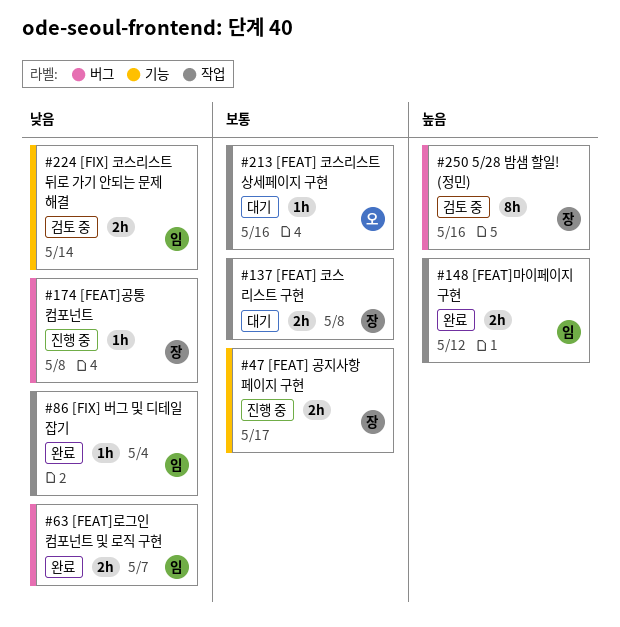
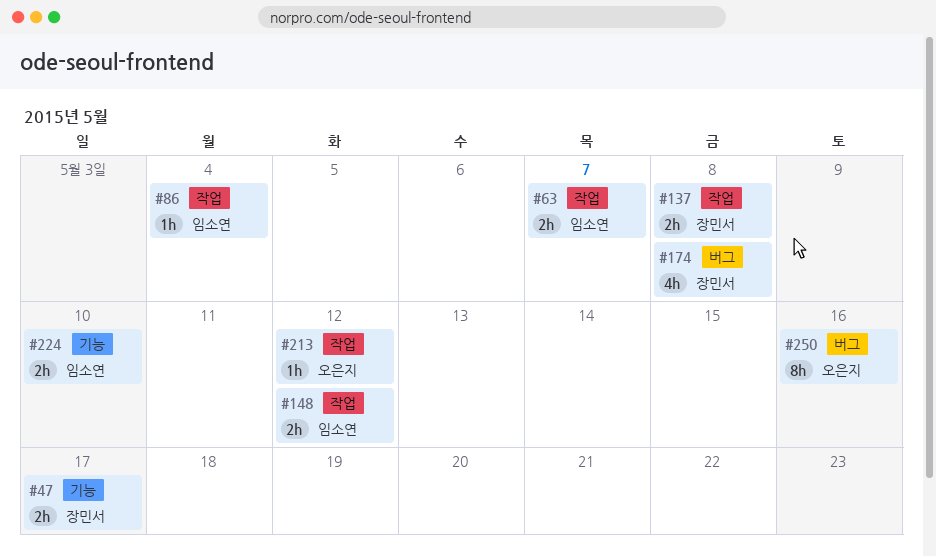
#63, label: 버그 -> 작업
#174, estimate: 1h -> 4h
#213, due: May 16 -> May 12
#224, due: May 14 -> May 10
#250, owner: 장민서 -> 오은지

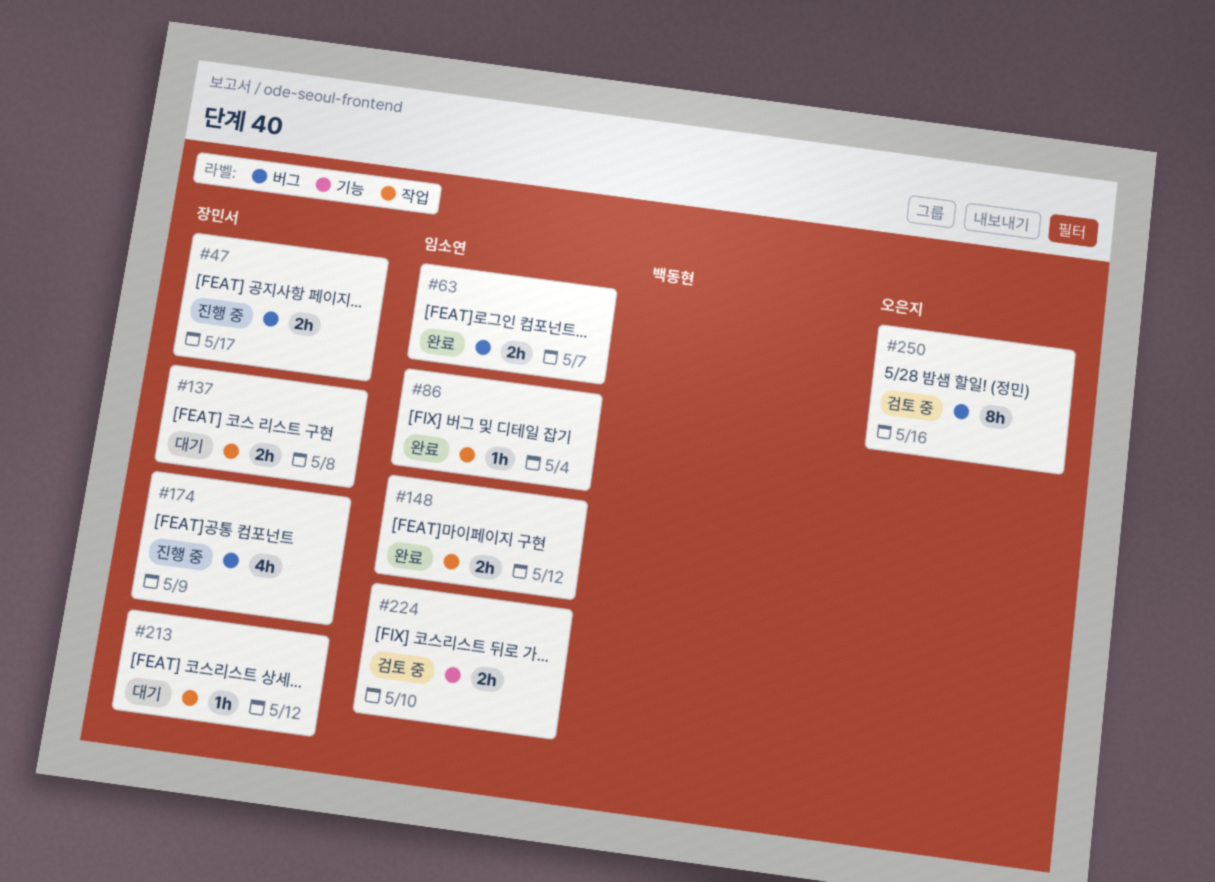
#47, label: 기능 -> 버그
#63, label: 작업 -> 버그
#174, due: May 8 -> May 9
#213, owner: 오은지 -> 장민서

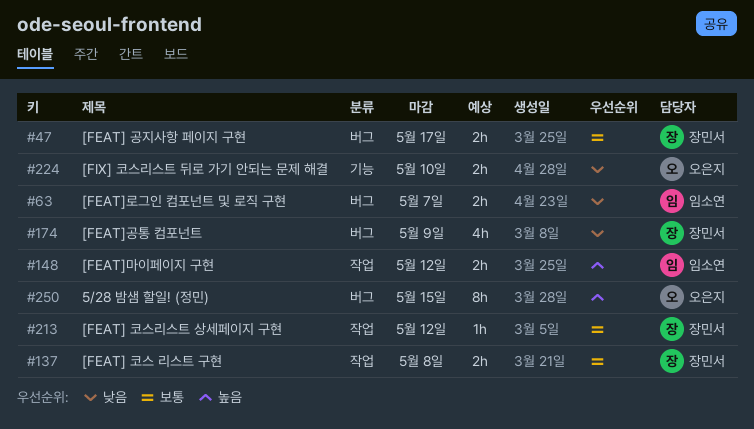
#86: present -> none
#224, owner: 임소연 -> 오은지
#250, due: May 16 -> May 15

